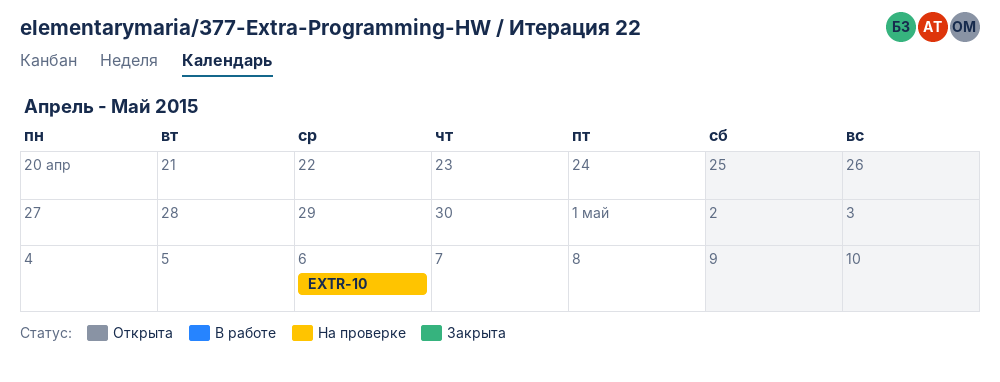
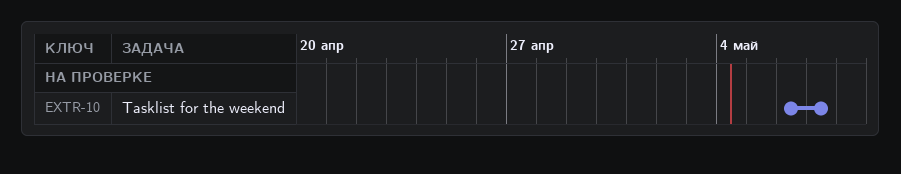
EXTR-10, due: May 6 -> May 7

